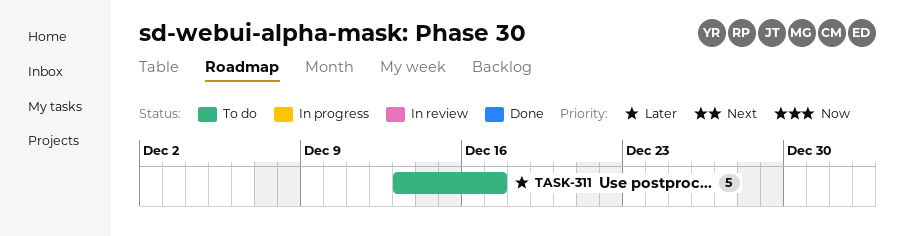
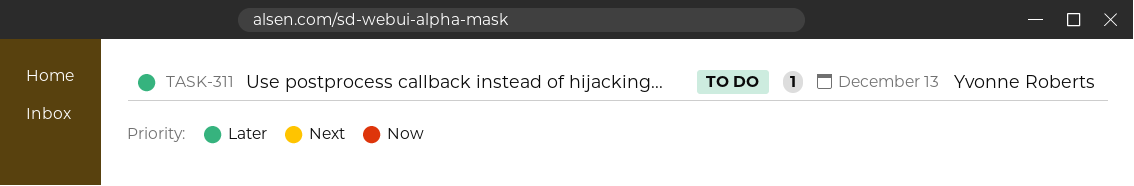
TASK-311, estimate: 5 -> 1
TASK-311, due: Dec 17 -> Dec 13

